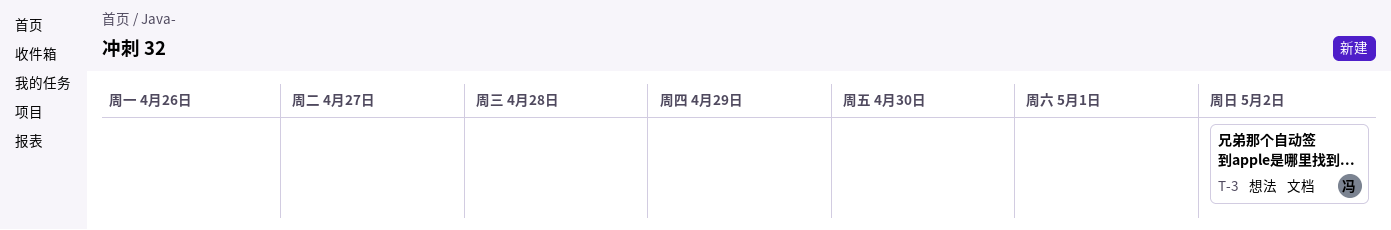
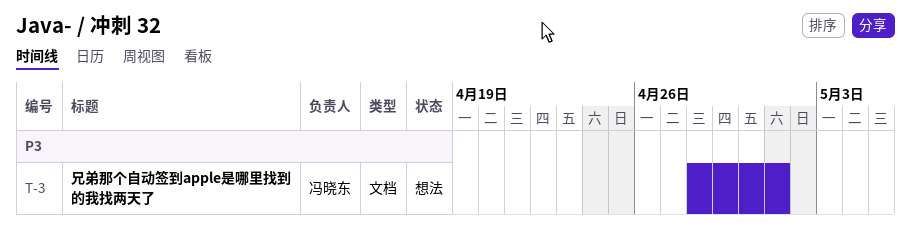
T-3, due: May 2 -> May 1

